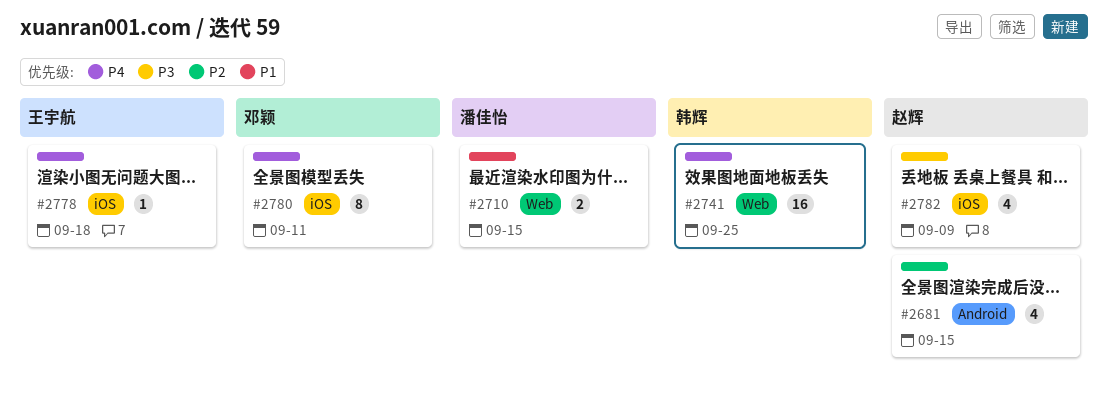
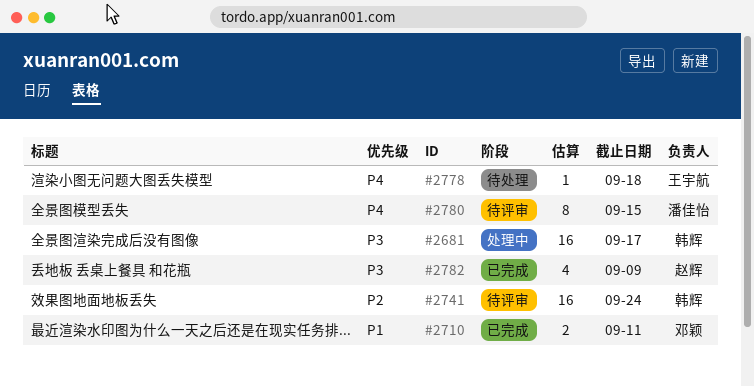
#2681, owner: 赵辉 -> 韩辉
#2681, priority: P2 -> P3
#2681, estimate: 4 -> 16
#2681, due: Sep 15 -> Sep 17
#2710, owner: 潘佳怡 -> 邓颖
#2710, due: Sep 15 -> Sep 11
#2741, priority: P4 -> P2
#2741, due: Sep 25 -> Sep 24
#2780, owner: 邓颖 -> 潘佳怡
#2780, due: Sep 11 -> Sep 15

